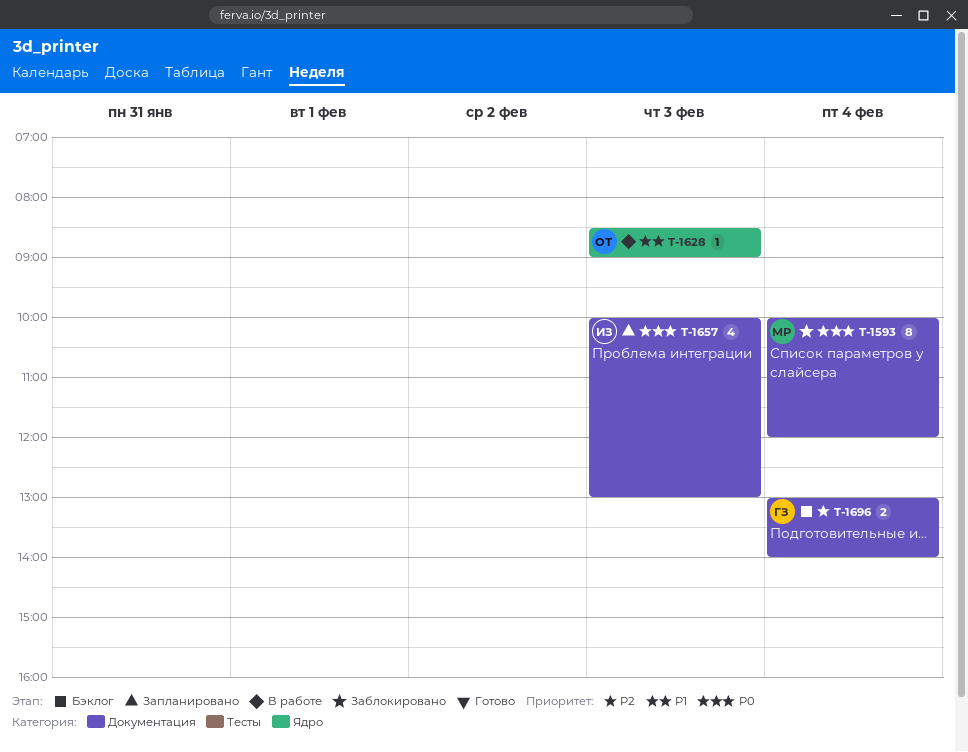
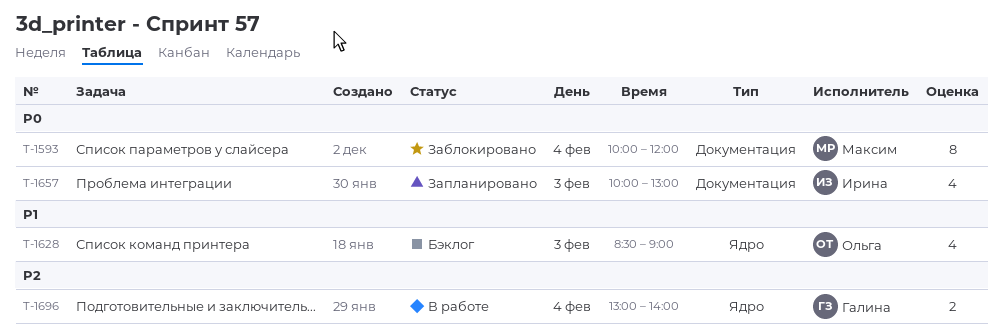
T-1628, status: В работе -> Бэклог
T-1628, estimate: 1 -> 4
T-1696, status: Бэклог -> В работе
T-1696, label: Документация -> Ядро

